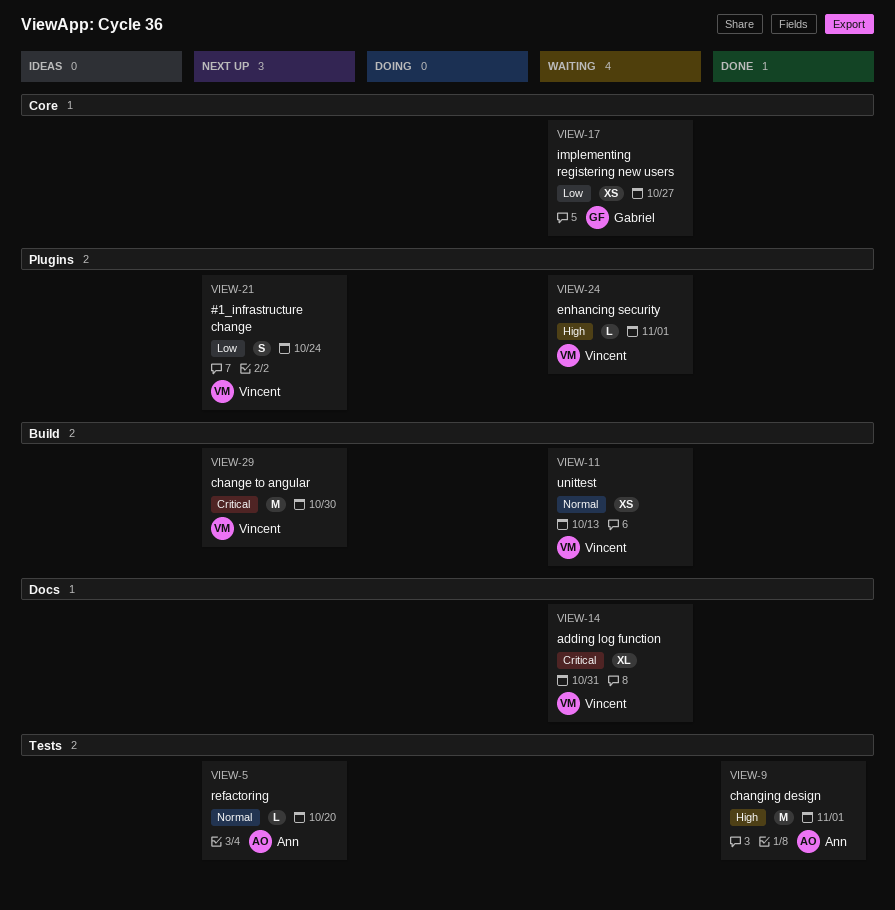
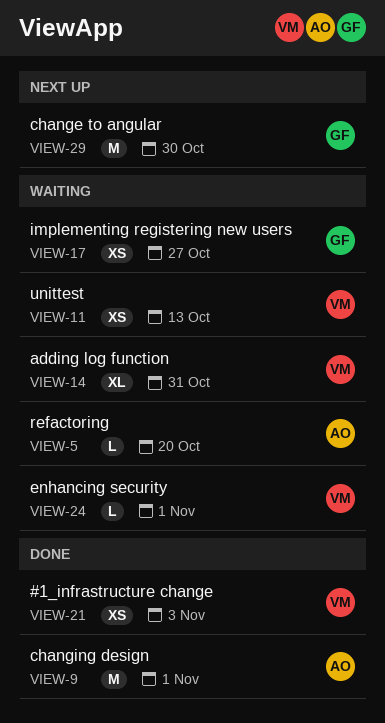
VIEW-5, status: Next up -> Waiting
VIEW-21, status: Next up -> Done
VIEW-21, estimate: S -> XS
VIEW-21, due: Oct 24 -> Nov 3
VIEW-29, owner: Vincent -> Gabriel

